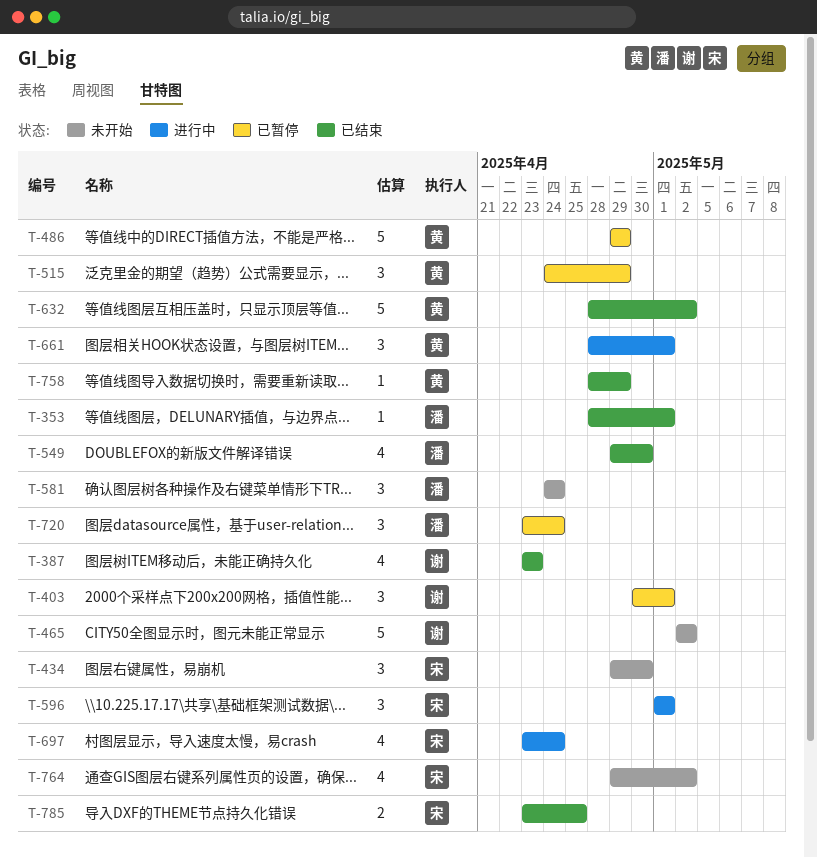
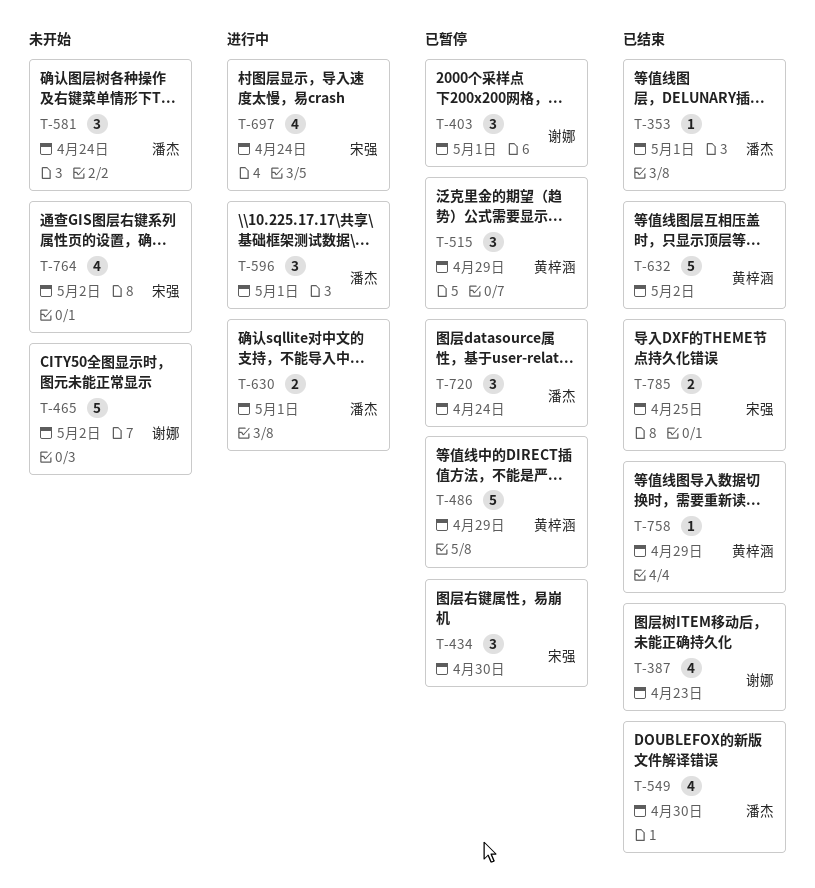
T-434, status: 未开始 -> 已暂停
T-596, owner: 宋强 -> 潘杰
T-630: none -> present
T-661: present -> none

